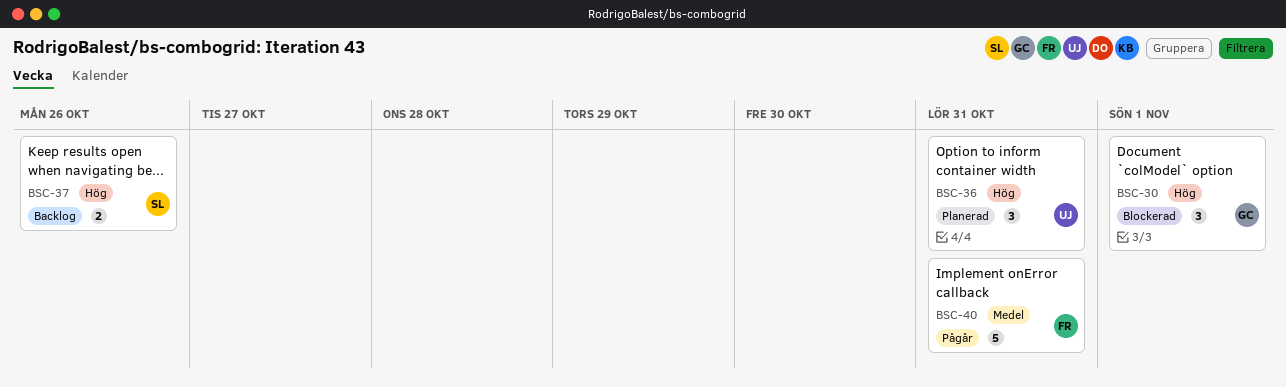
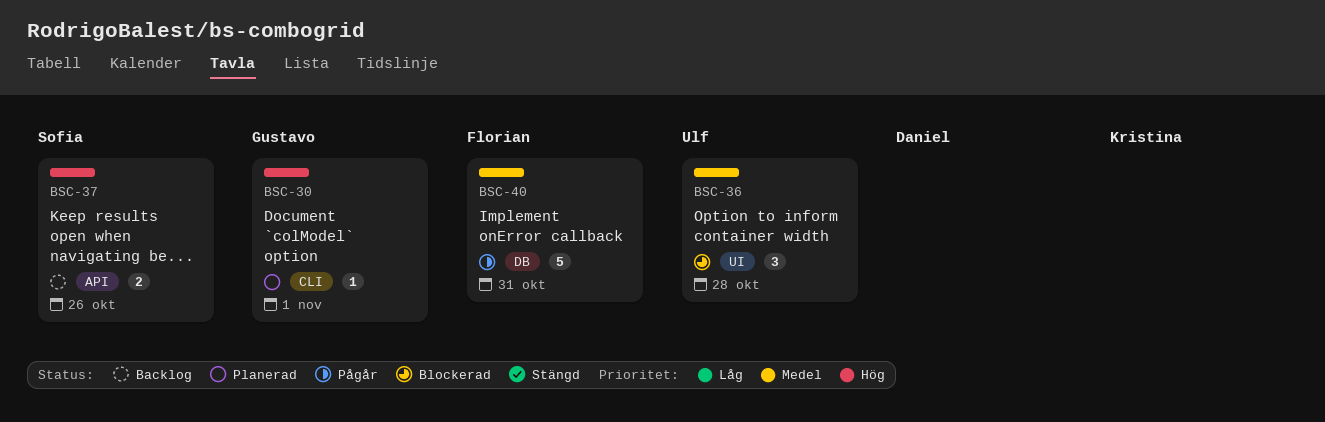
BSC-30, status: Blockerad -> Planerad
BSC-30, estimate: 3 -> 1
BSC-36, status: Planerad -> Blockerad
BSC-36, priority: Hög -> Medel
BSC-36, due: Oct 31 -> Oct 28

